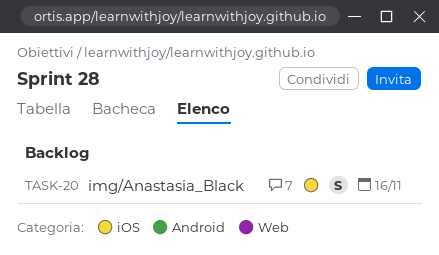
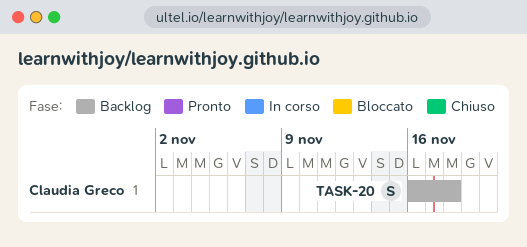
TASK-20, due: Nov 16 -> Nov 18

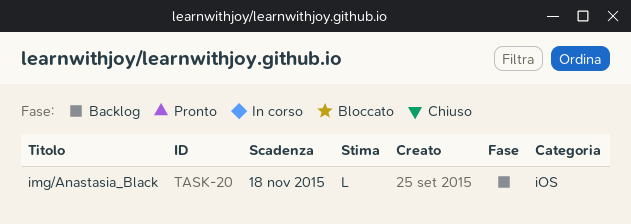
TASK-20, estimate: S -> L

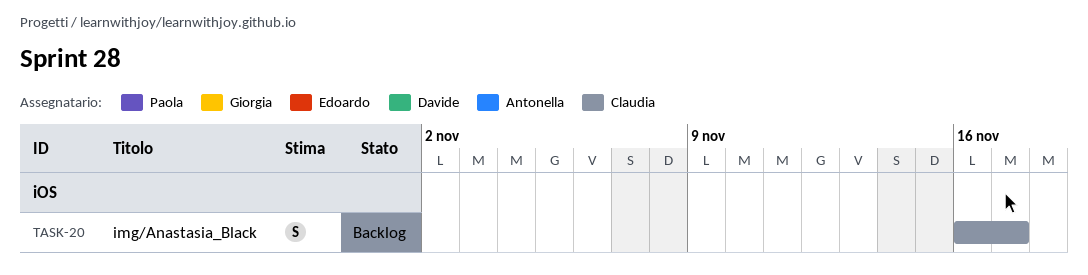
TASK-20, estimate: L -> S
TASK-20, due: Nov 18 -> Nov 17

